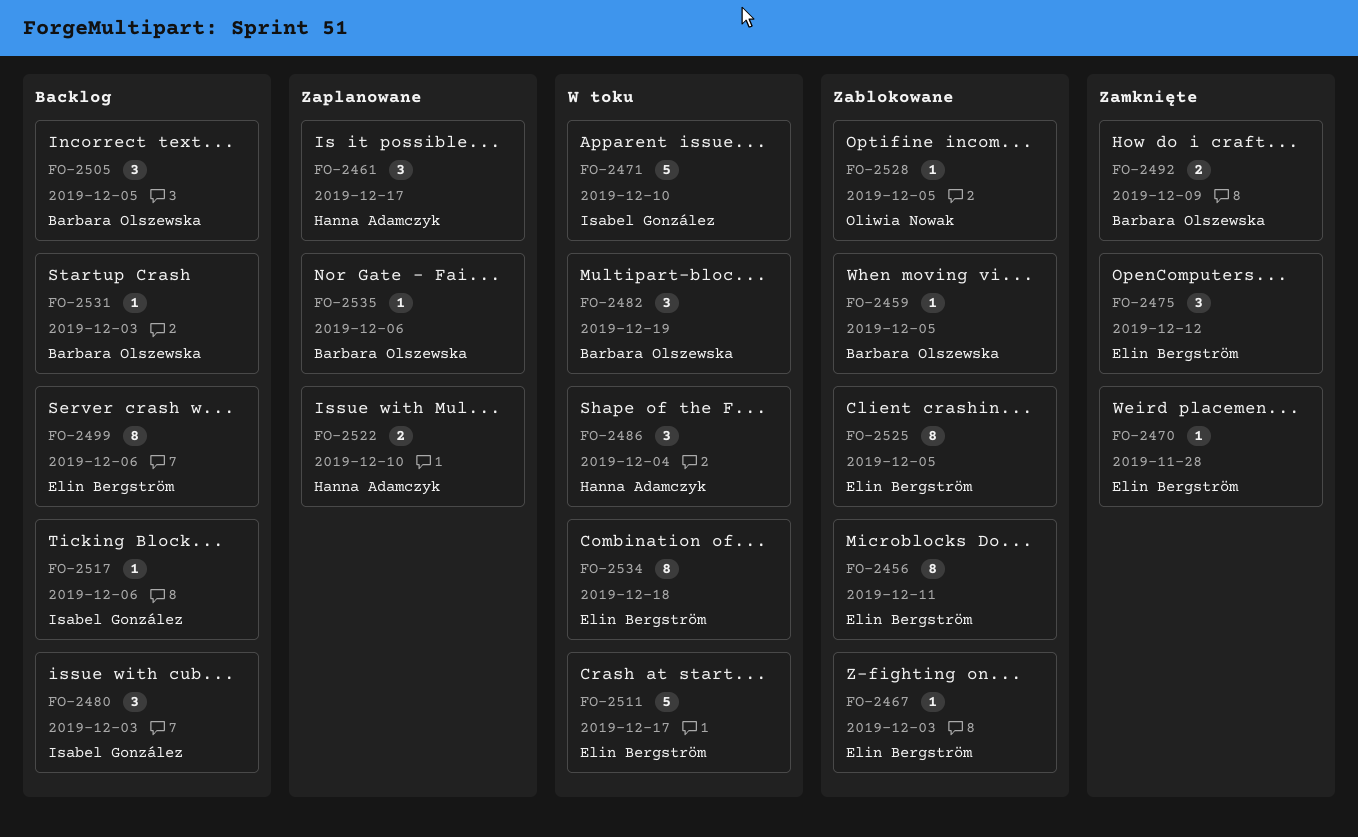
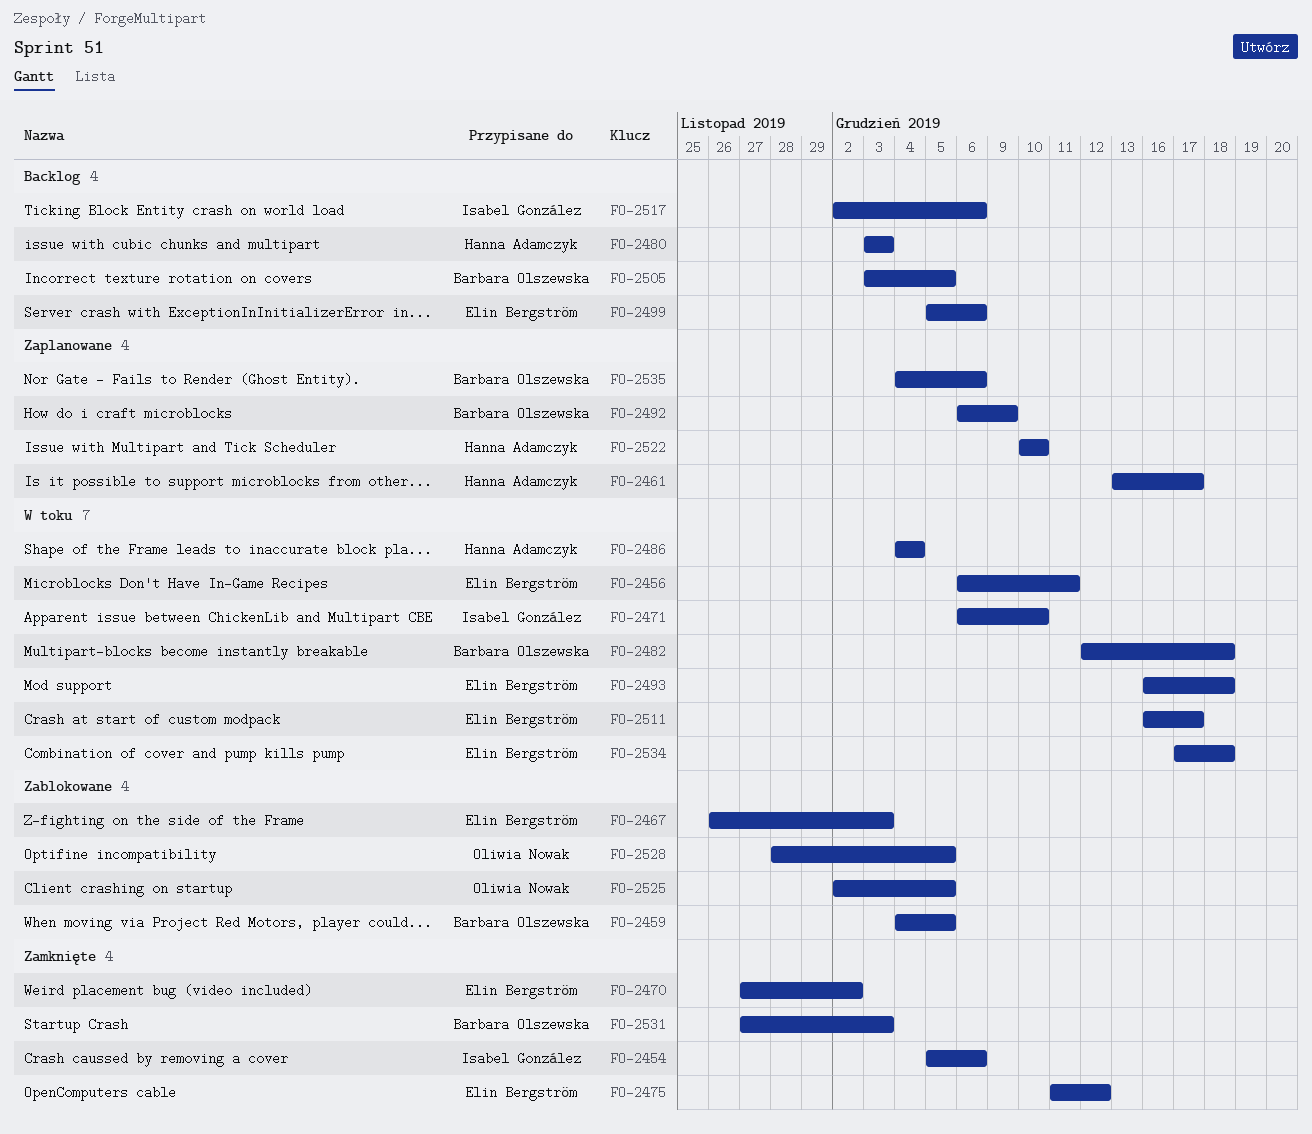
FO-2454: none -> present
FO-2456, status: Zablokowane -> W toku
FO-2470, due: Nov 28 -> Dec 2
FO-2480, owner: Isabel González -> Hanna Adamczyk
FO-2482, due: Dec 19 -> Dec 18
FO-2492, status: Zamknięte -> Zaplanowane
FO-2493: none -> present
FO-2525, owner: Elin Bergström -> Oliwia Nowak
FO-2531, status: Backlog -> Zamknięte

